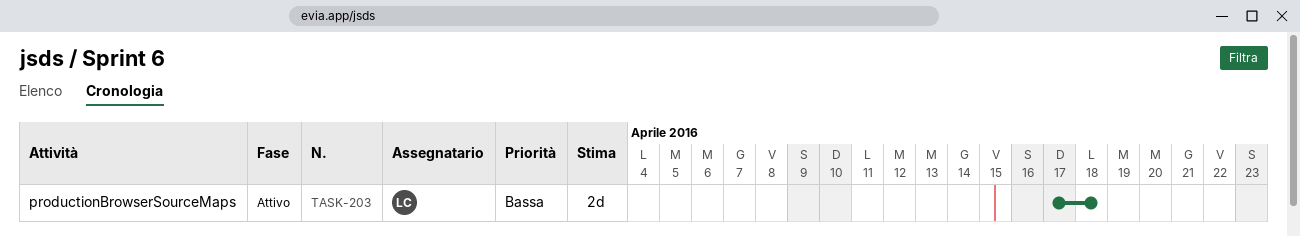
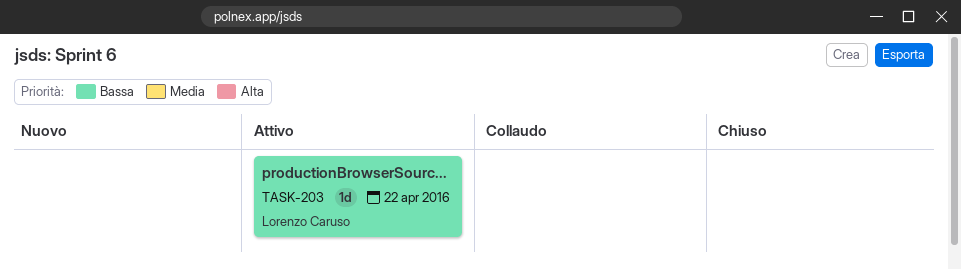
TASK-203, estimate: 2d -> 1d
TASK-203, due: Apr 18 -> Apr 22

